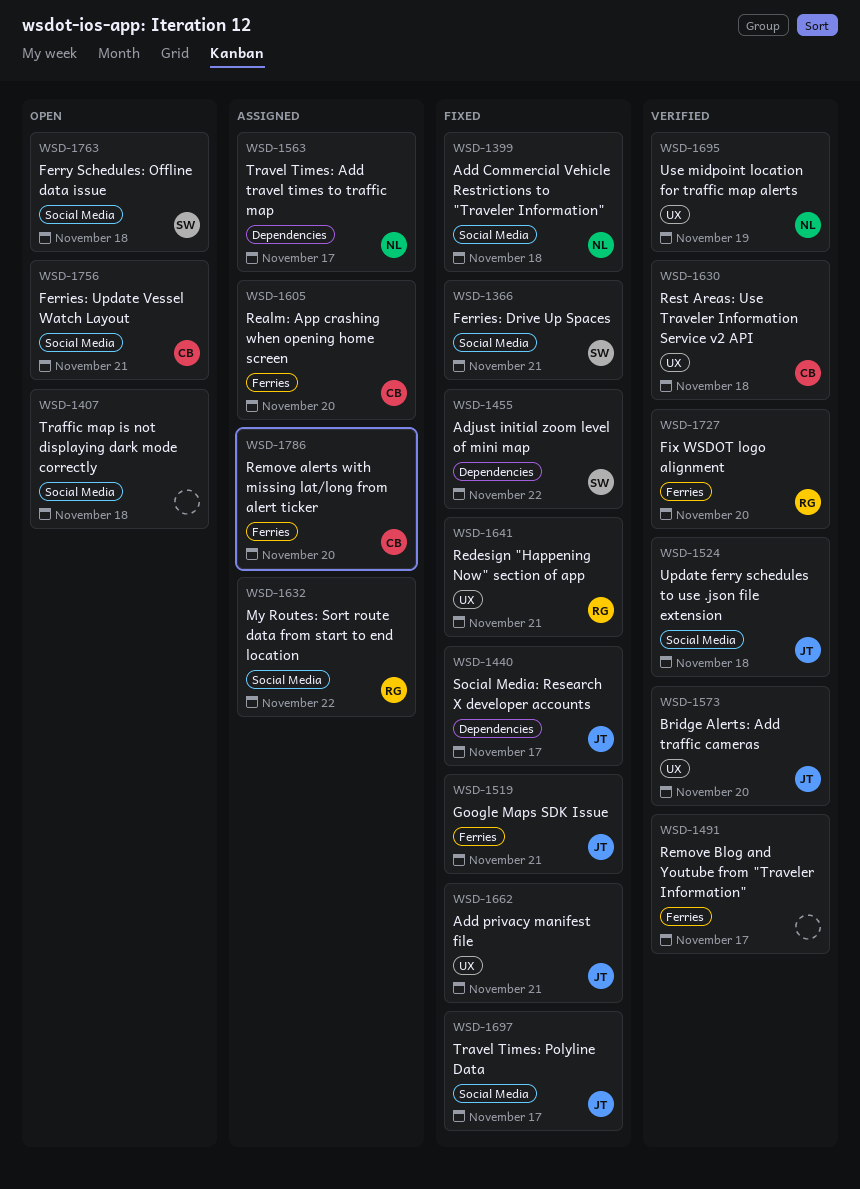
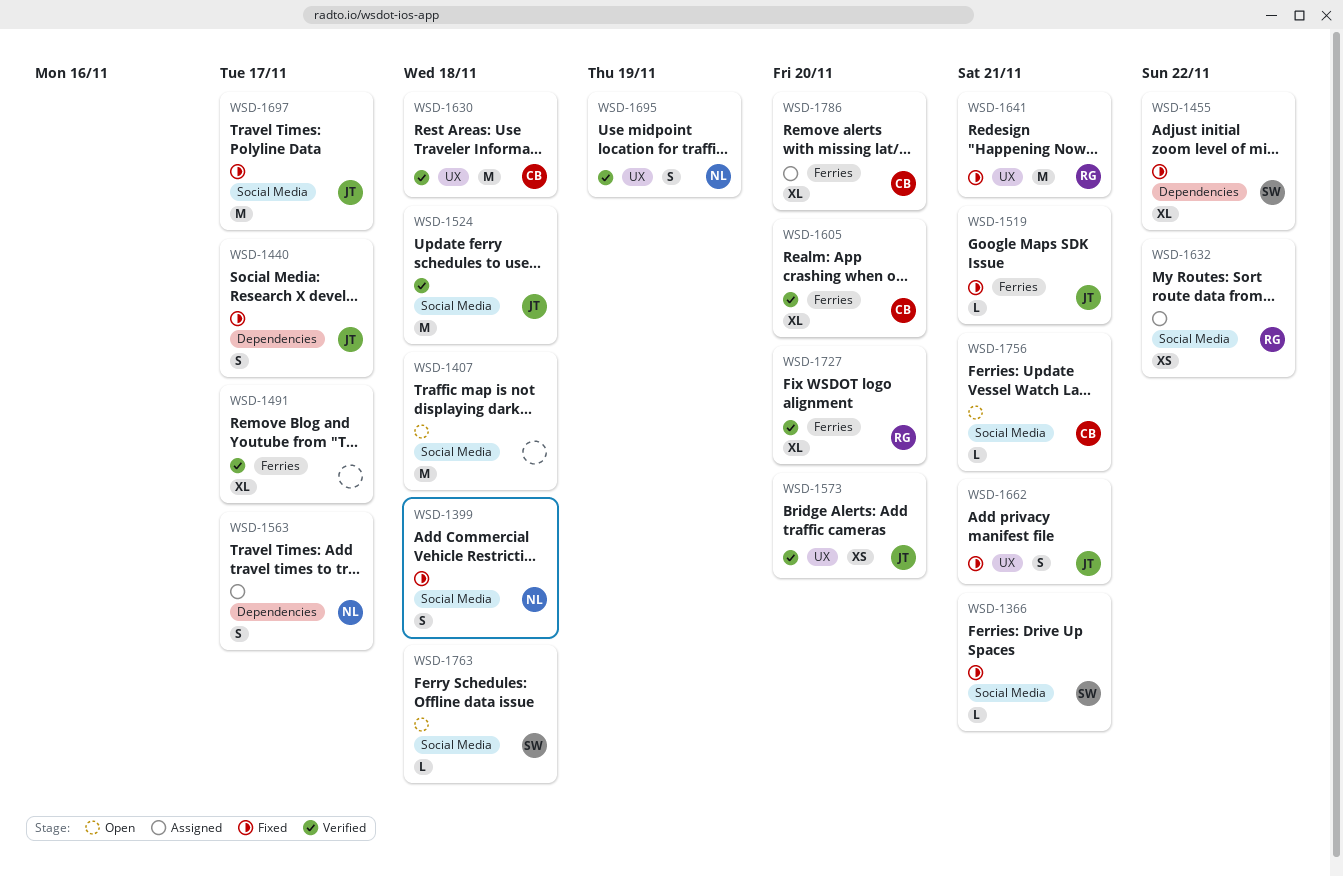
WSD-1605, status: Assigned -> Verified

